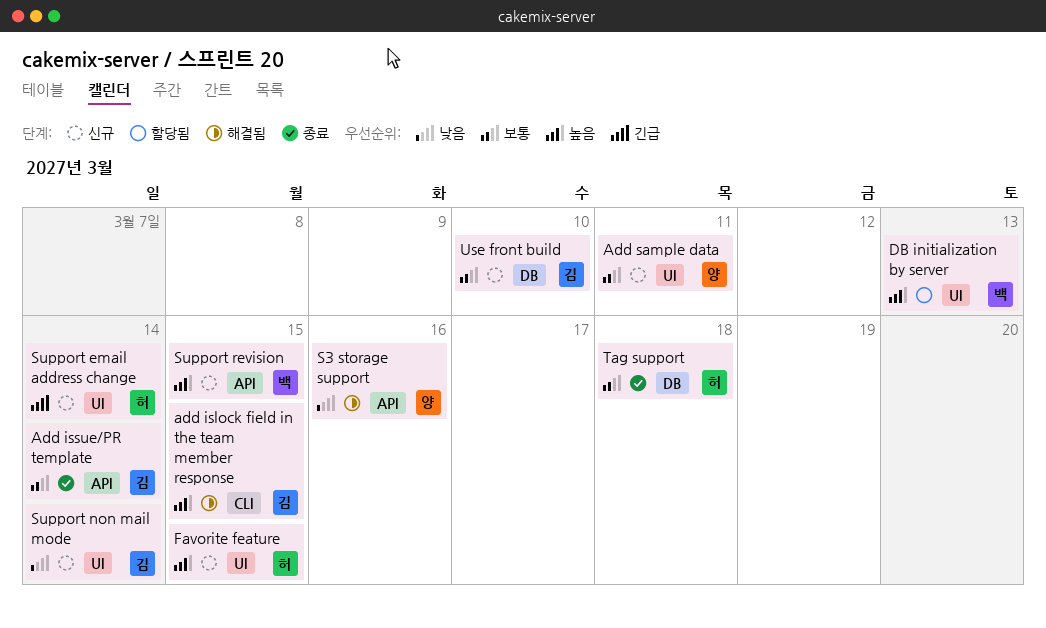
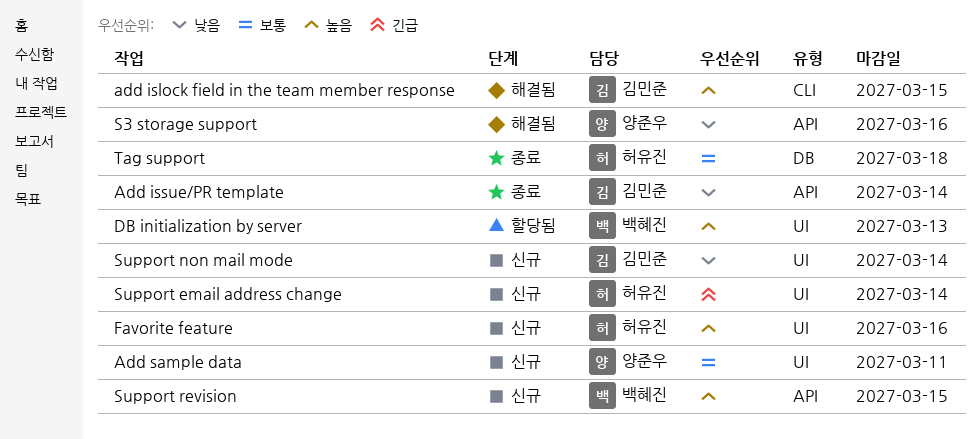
Add issue/PR template, priority: 보통 -> 낮음
Favorite feature, due: Mar 15 -> Mar 16
Use front build: present -> none

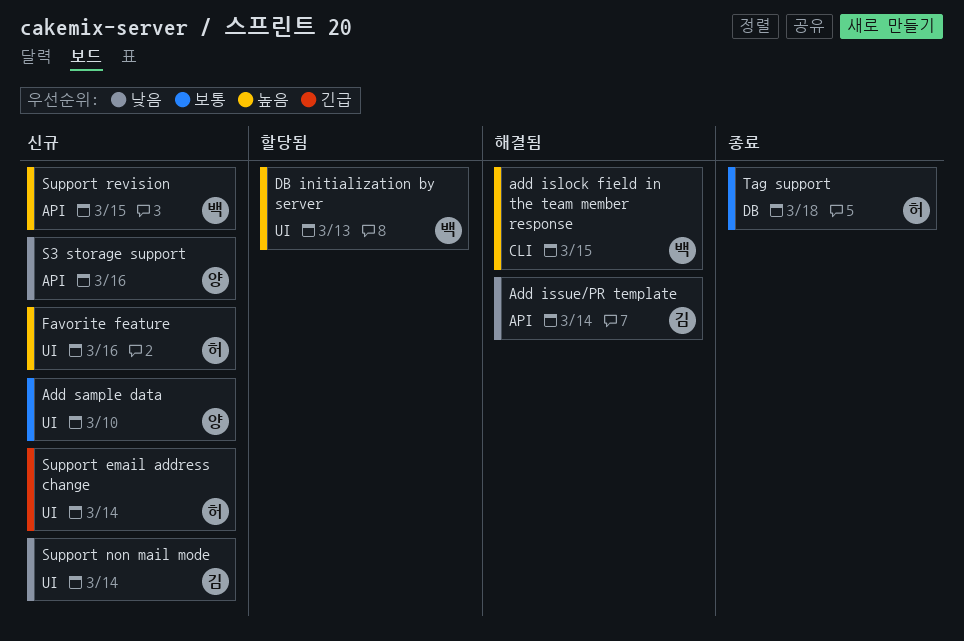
add islock field in the team member response, owner: 김민준 -> 백혜진
Add issue/PR template, status: 종료 -> 해결됨
Add sample data, due: Mar 11 -> Mar 10
S3 storage support, status: 해결됨 -> 신규

